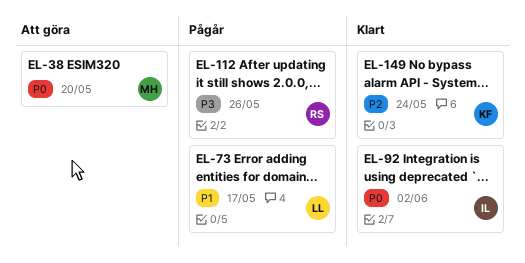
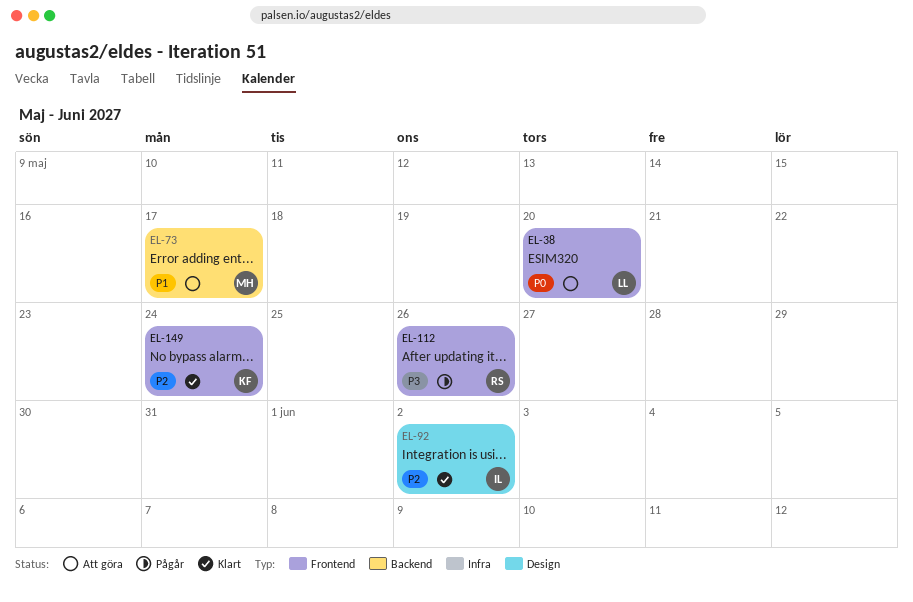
EL-38, owner: MH -> LL
EL-73, status: Pågår -> Att göra
EL-73, owner: LL -> MH
EL-92, priority: P0 -> P2

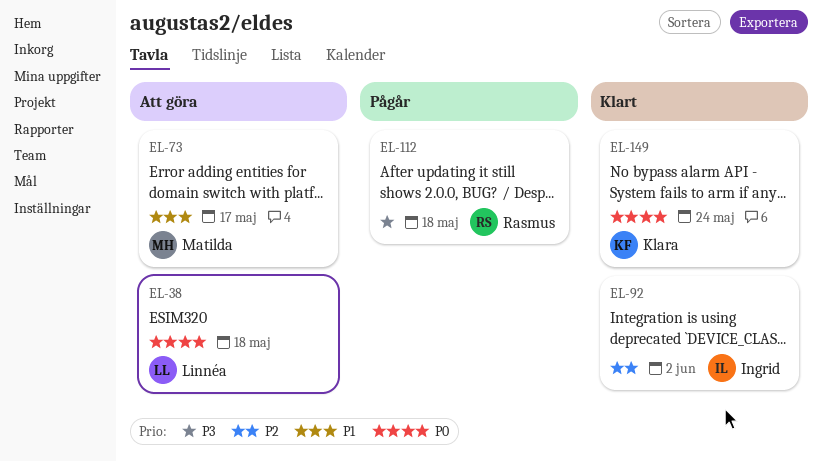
EL-38, due: May 20 -> May 18
EL-112, due: May 26 -> May 18
EL-149, priority: P2 -> P0

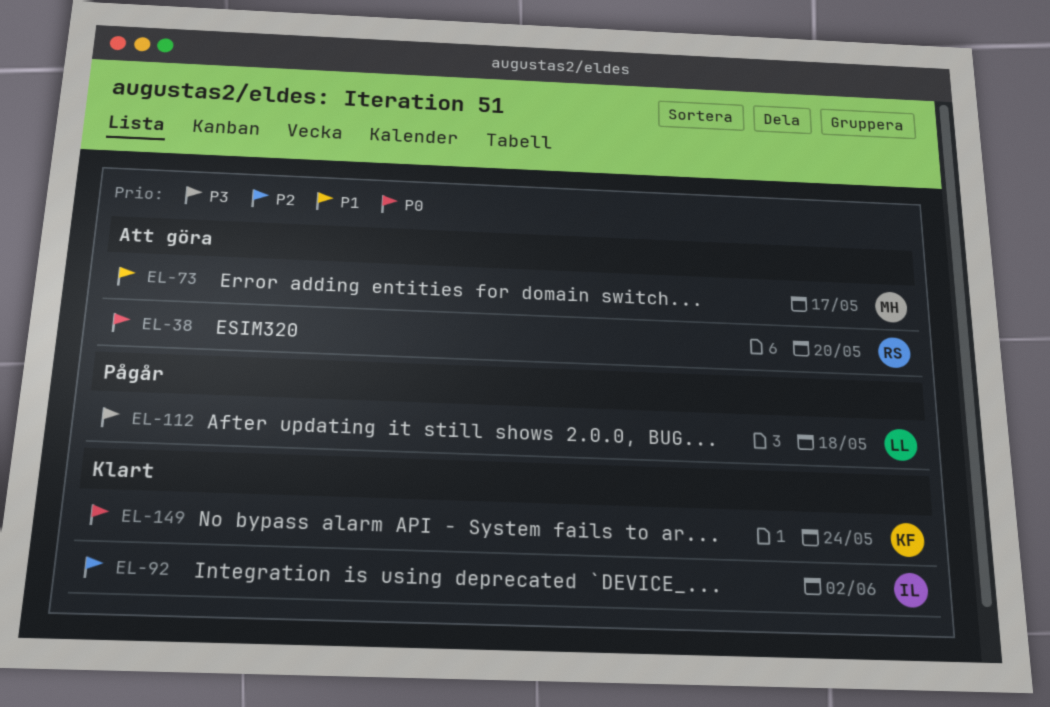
EL-38, owner: Linnéa -> Rasmus
EL-38, due: May 18 -> May 20
EL-112, owner: Rasmus -> Linnéa

